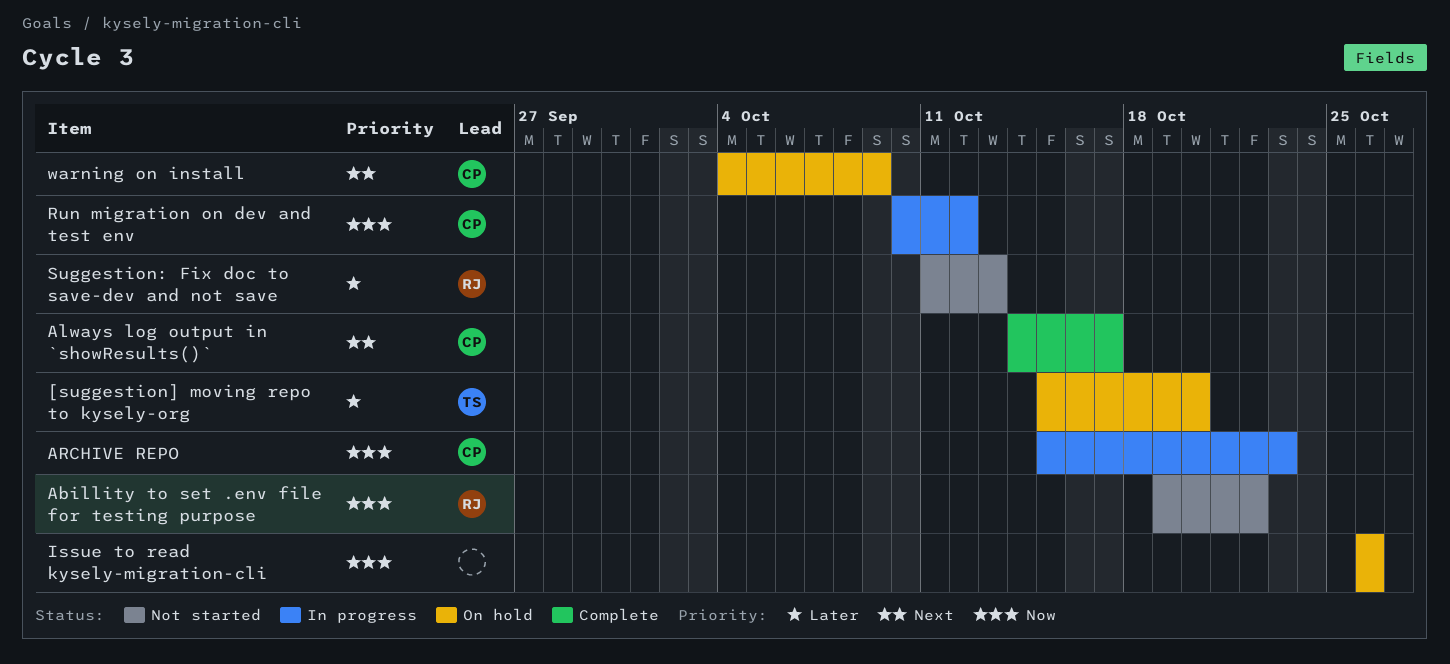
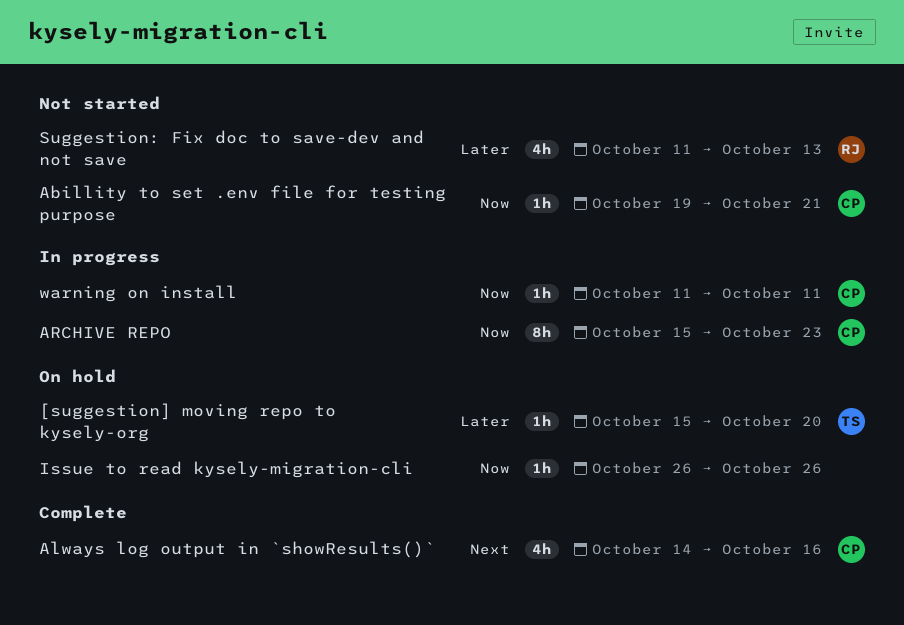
Abillity to set .env file for testing purpose, owner: RJ -> CP
Abillity to set .env file for testing purpose, due: Oct 22 -> Oct 21
Always log output in `showResults()`, due: Oct 17 -> Oct 16
Run migration on dev and test env: present -> none
warning on install, status: On hold -> In progress
warning on install, priority: Next -> Now
warning on install, start: Oct 4 -> Oct 11
warning on install, due: Oct 9 -> Oct 11

